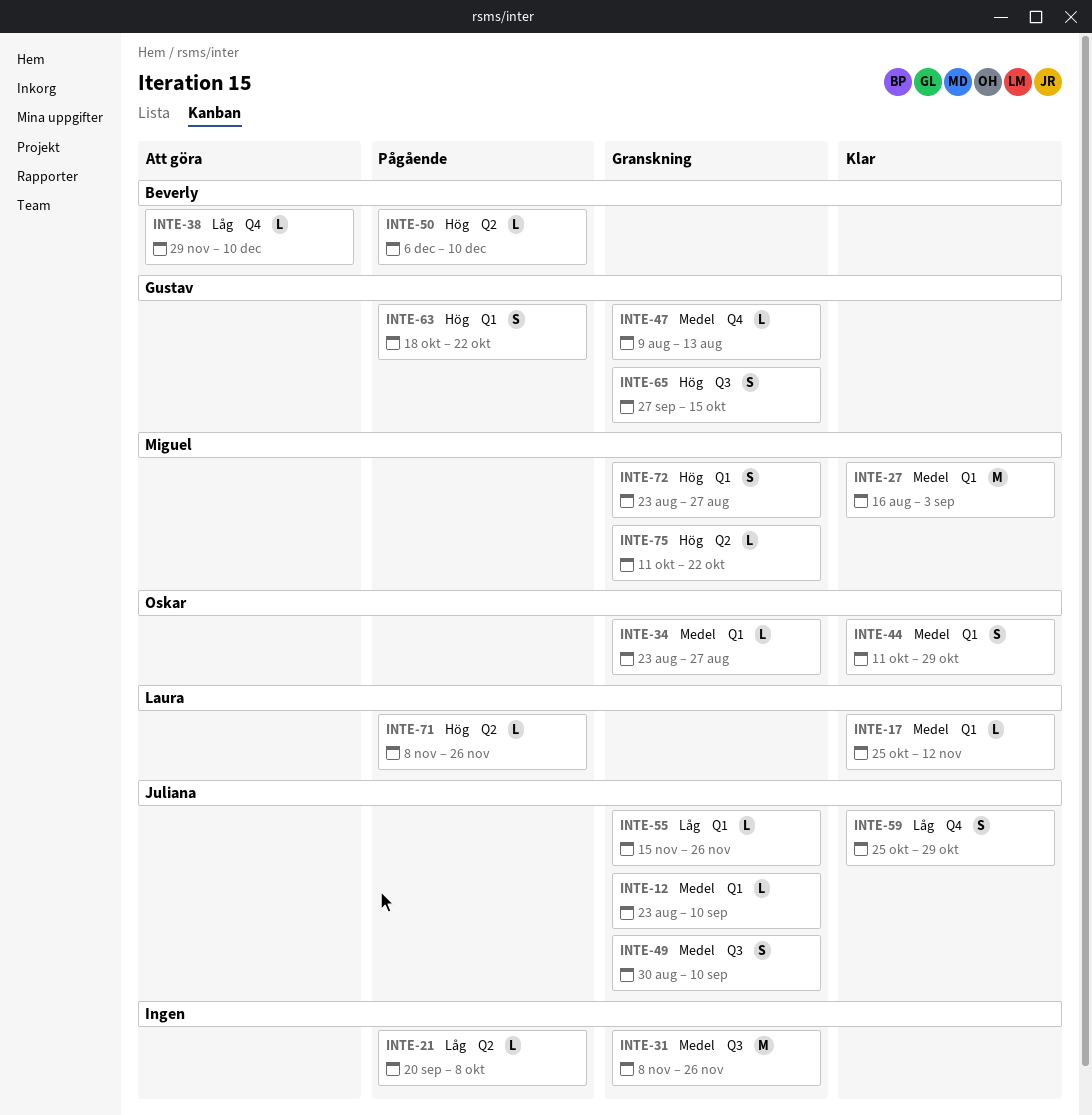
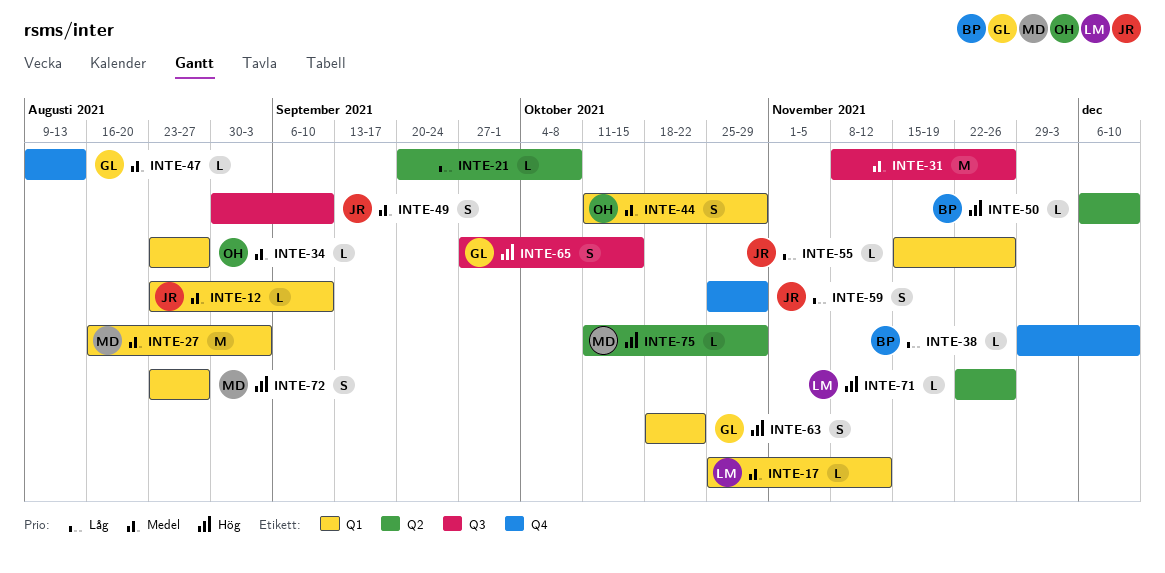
INTE-71, start: Nov 8 -> Nov 22
INTE-75, due: Oct 22 -> Oct 29

